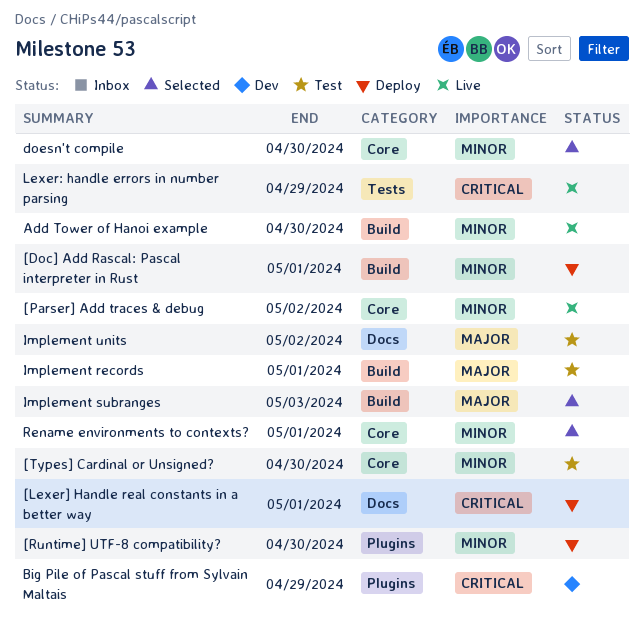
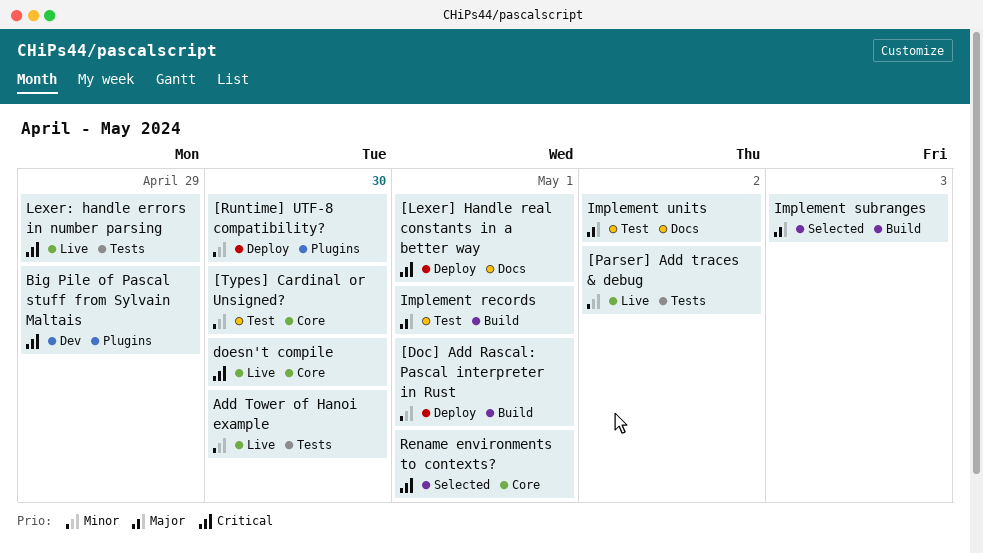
[Parser] Add traces & debug, label: Core -> Tests
Add Tower of Hanoi example, label: Build -> Tests
doesn't compile, status: Selected -> Live
doesn't compile, priority: Minor -> Critical
Rename environments to contexts?, priority: Minor -> Critical

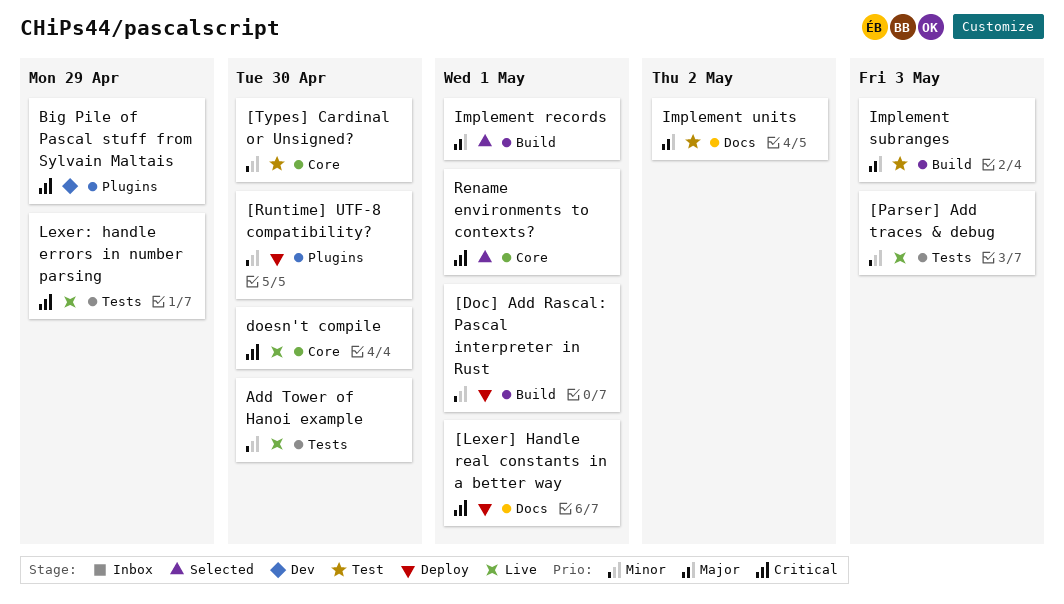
[Parser] Add traces & debug, due: May 2 -> May 3
Implement records, status: Test -> Selected
Implement subranges, status: Selected -> Test

